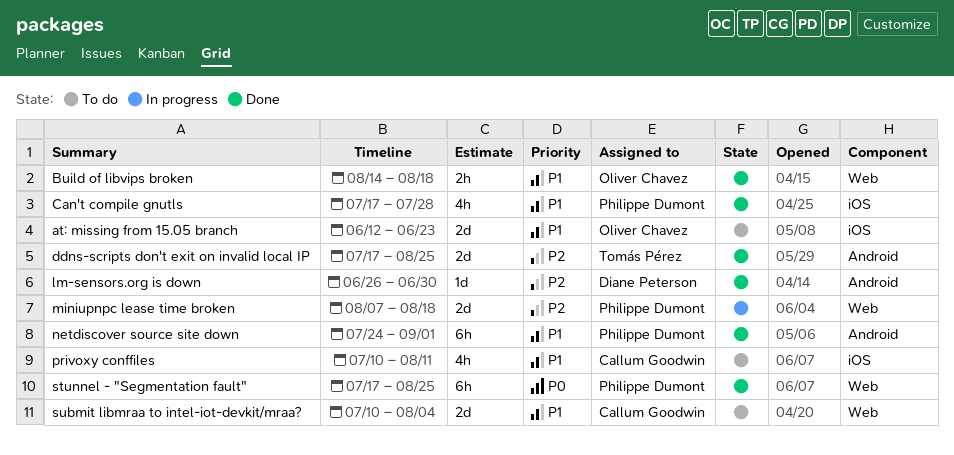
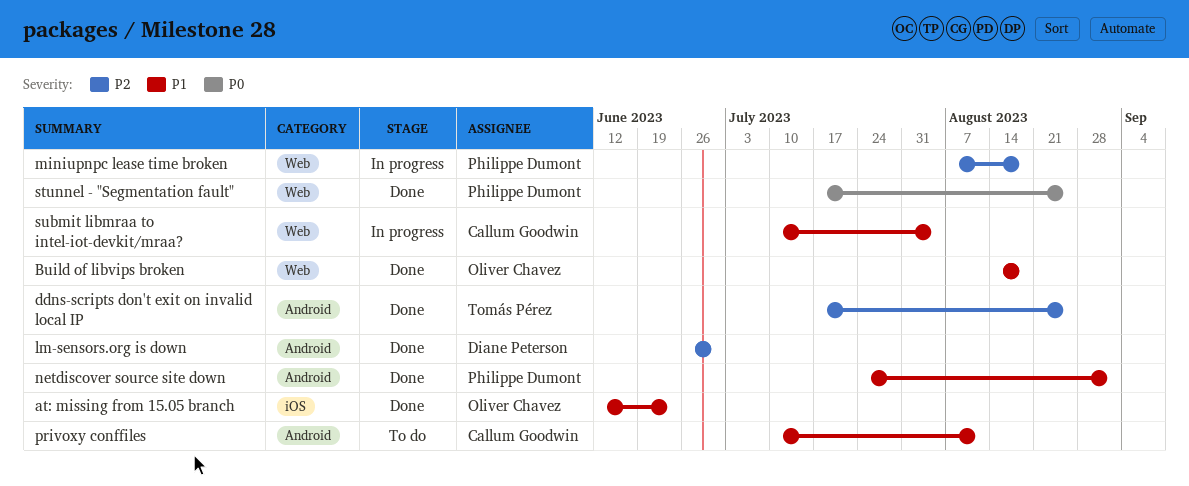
at: missing from 15.05 branch, status: To do -> Done
Can't compile gnutls: present -> none
privoxy conffiles, label: iOS -> Android
submit libmraa to intel-iot-devkit/mraa?, status: To do -> In progress

